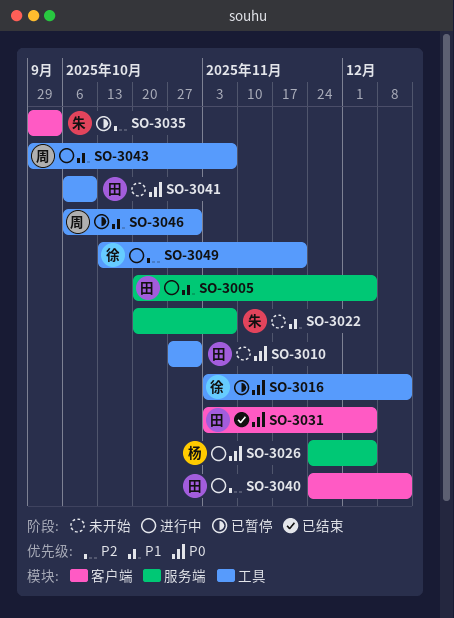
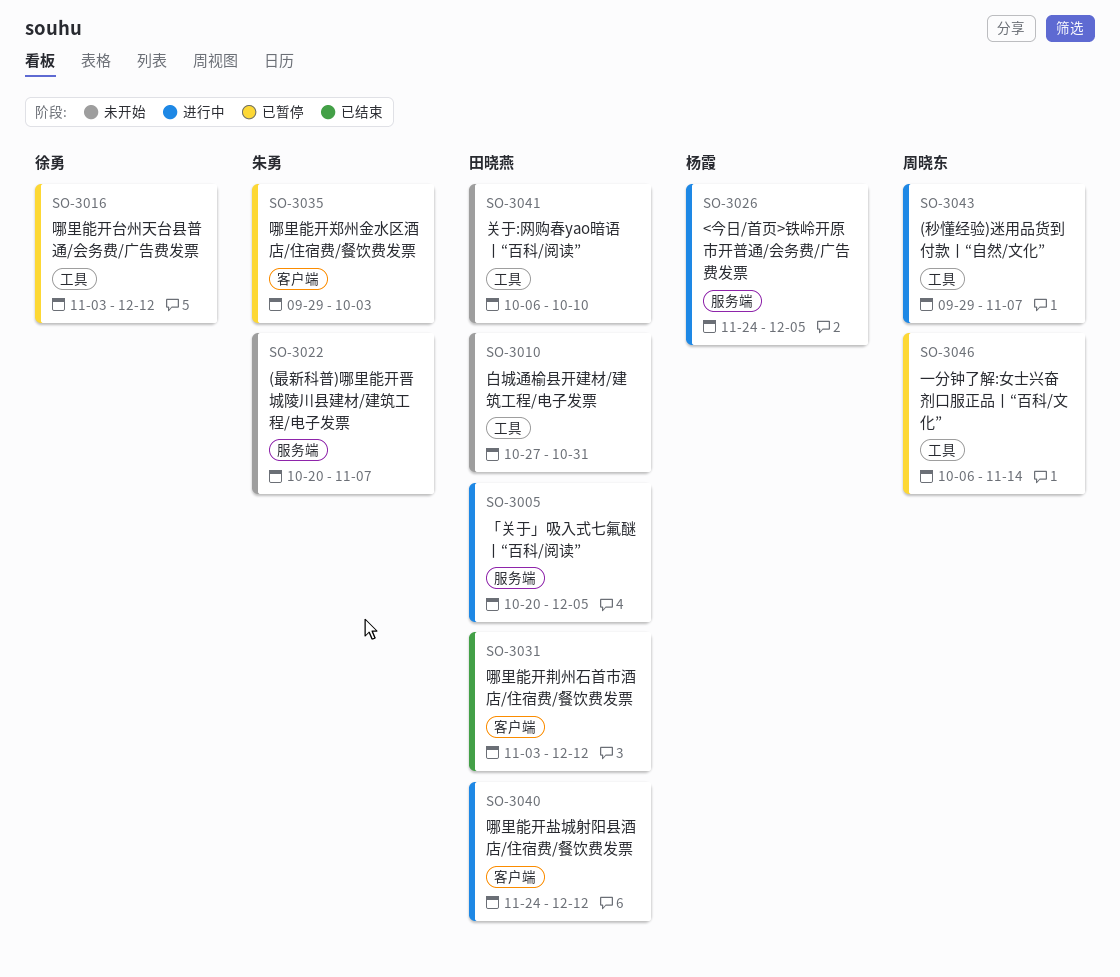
SO-3031, due: Dec 5 -> Dec 12
SO-3046, due: Oct 31 -> Nov 14
SO-3049: present -> none

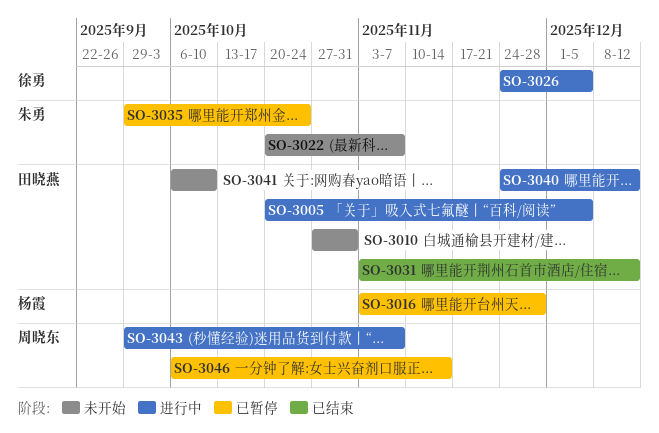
SO-3016, owner: 徐勇 -> 杨霞
SO-3016, due: Dec 12 -> Nov 28
SO-3026, owner: 杨霞 -> 徐勇
SO-3035, due: Oct 3 -> Oct 24

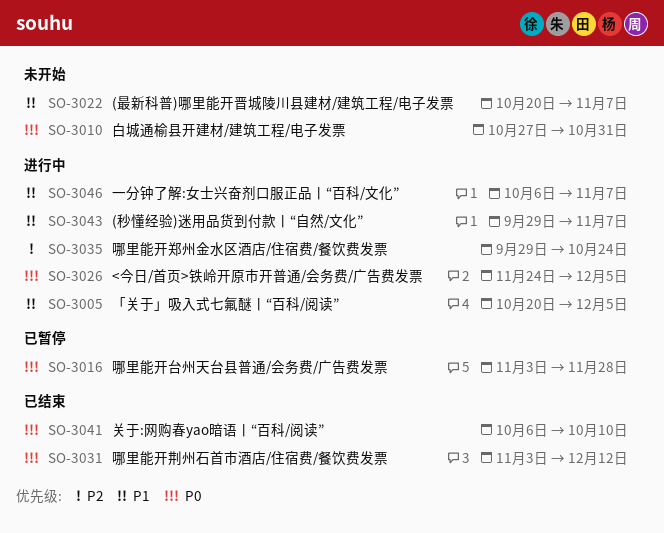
SO-3035, status: 已暂停 -> 进行中
SO-3040: present -> none
SO-3041, status: 未开始 -> 已结束
SO-3046, status: 已暂停 -> 进行中
SO-3046, due: Nov 14 -> Nov 7

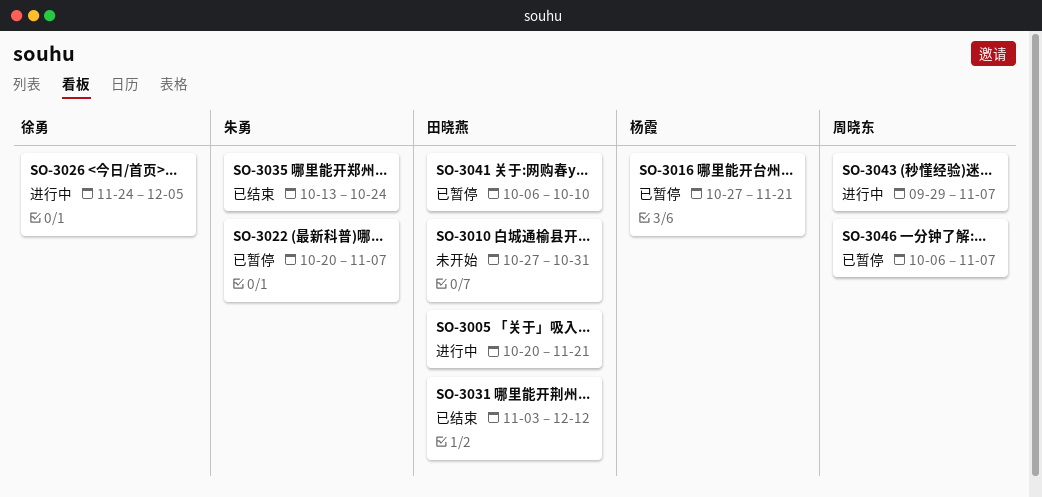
SO-3005, due: Dec 5 -> Nov 21
SO-3016, start: Nov 3 -> Oct 27
SO-3016, due: Nov 28 -> Nov 21
SO-3022, status: 未开始 -> 已暂停
SO-3035, status: 进行中 -> 已结束
SO-3035, start: Sep 29 -> Oct 13
SO-3041, status: 已结束 -> 已暂停
SO-3046, status: 进行中 -> 已暂停

